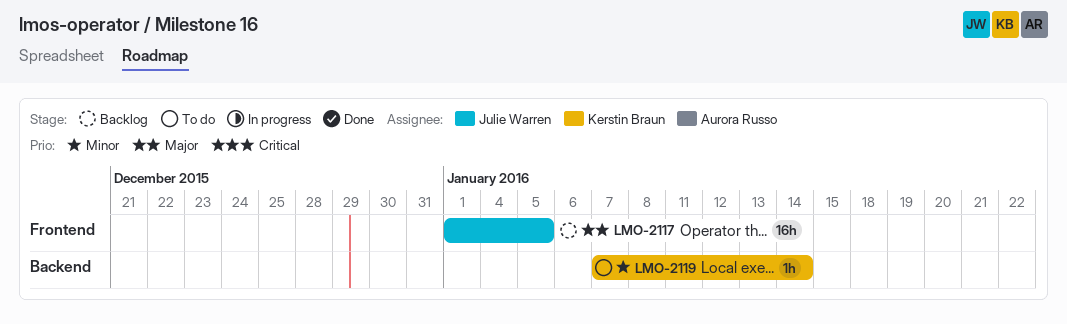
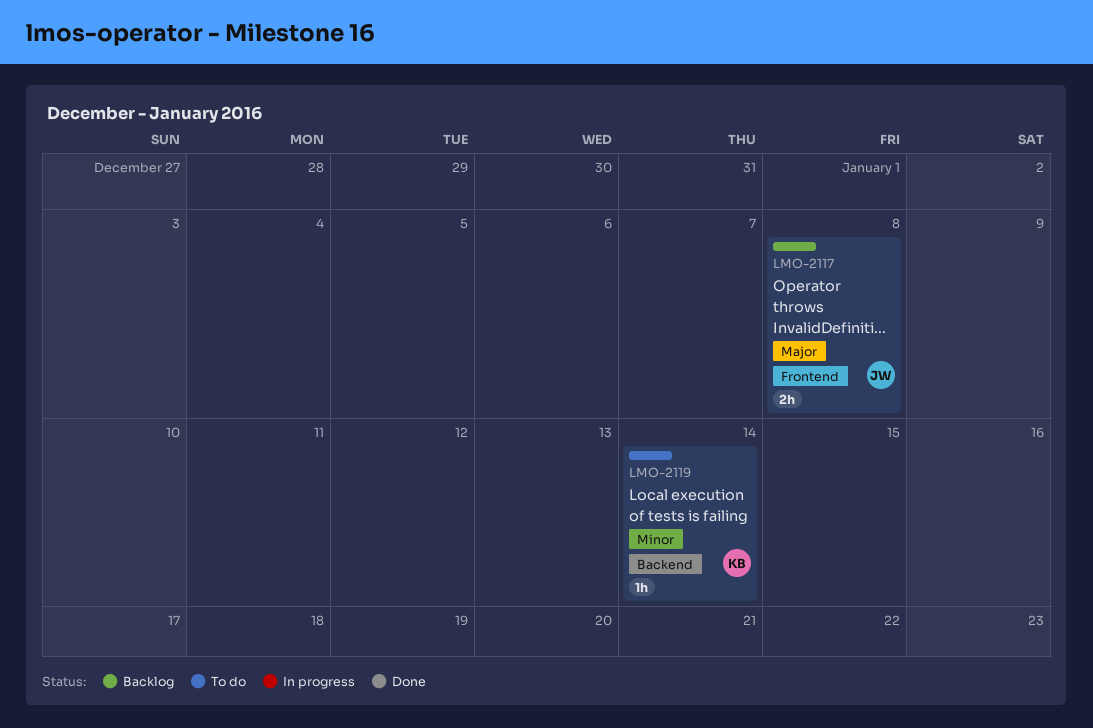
LMO-2117, estimate: 16h -> 2h
LMO-2117, due: Jan 5 -> Jan 8

